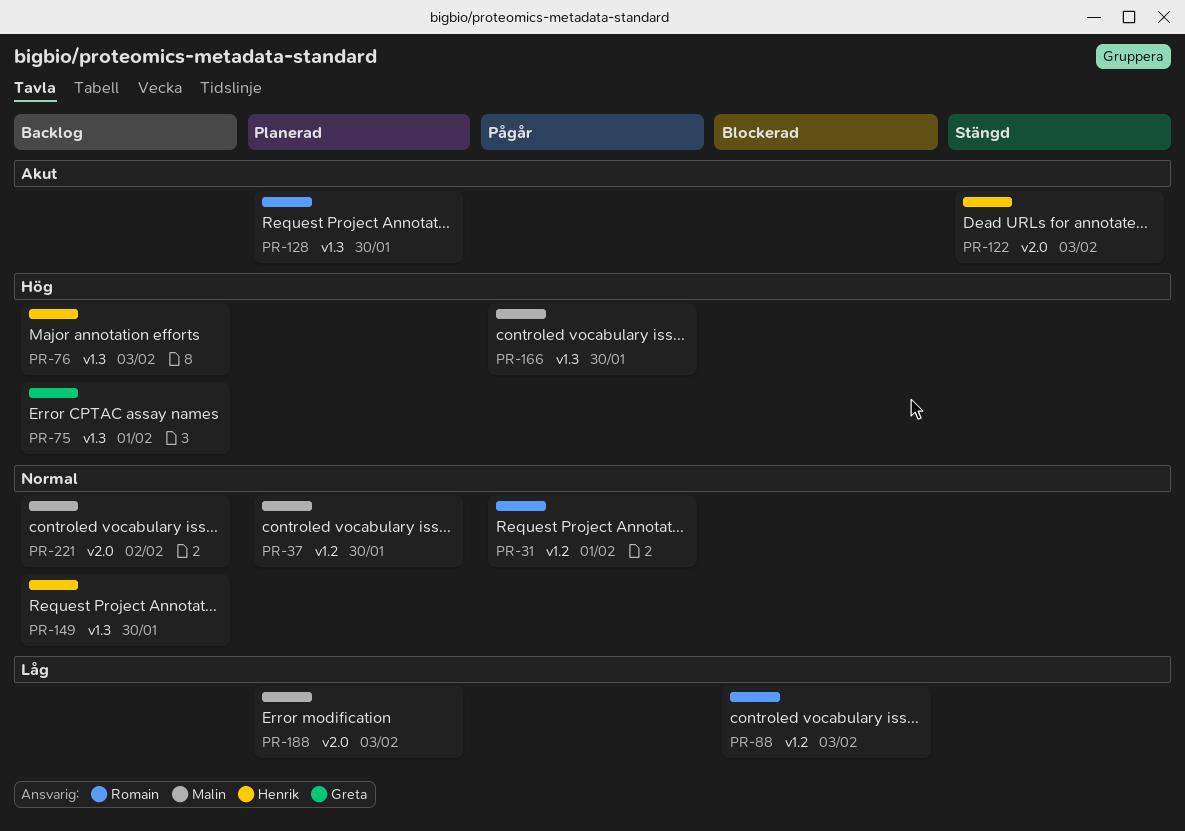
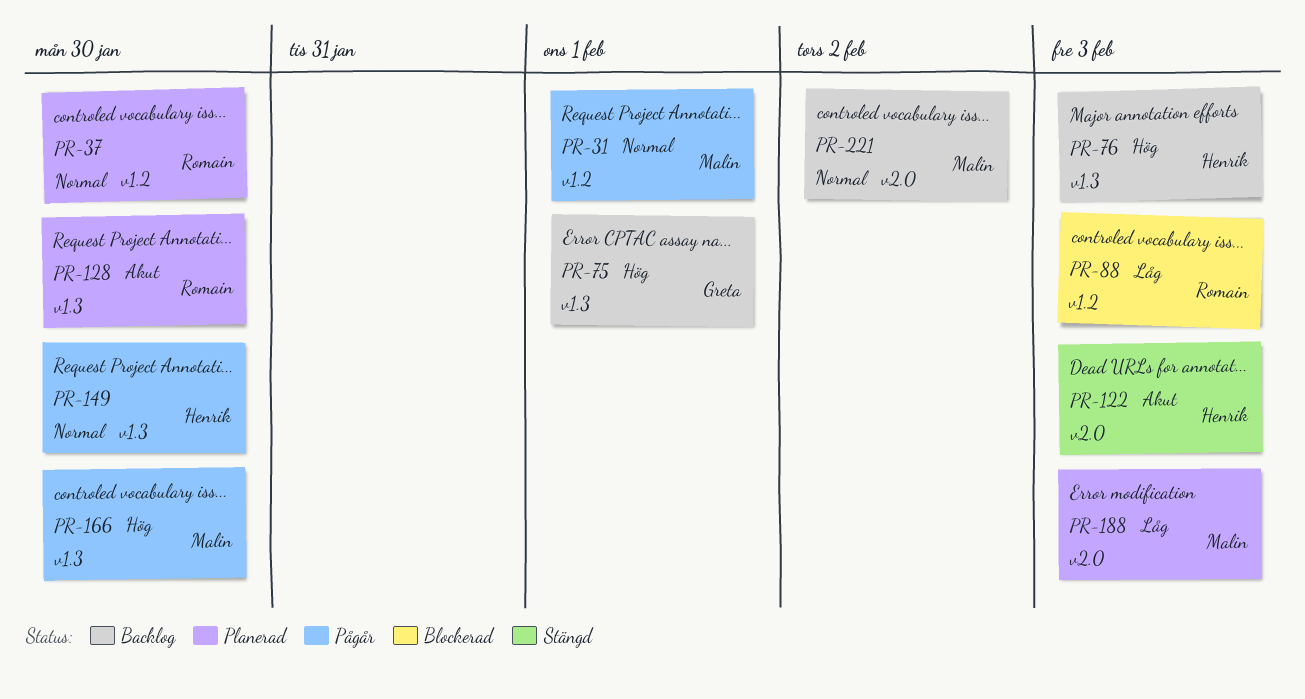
PR-31, owner: Romain -> Malin
PR-37, owner: Malin -> Romain
PR-149, status: Backlog -> Pågår

